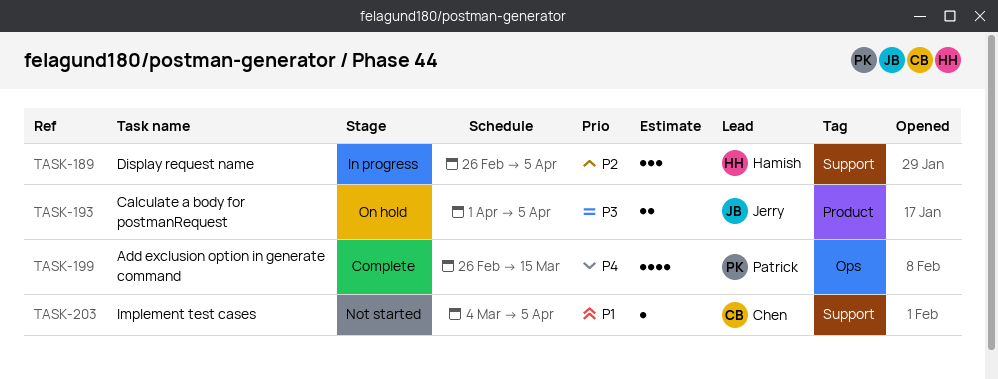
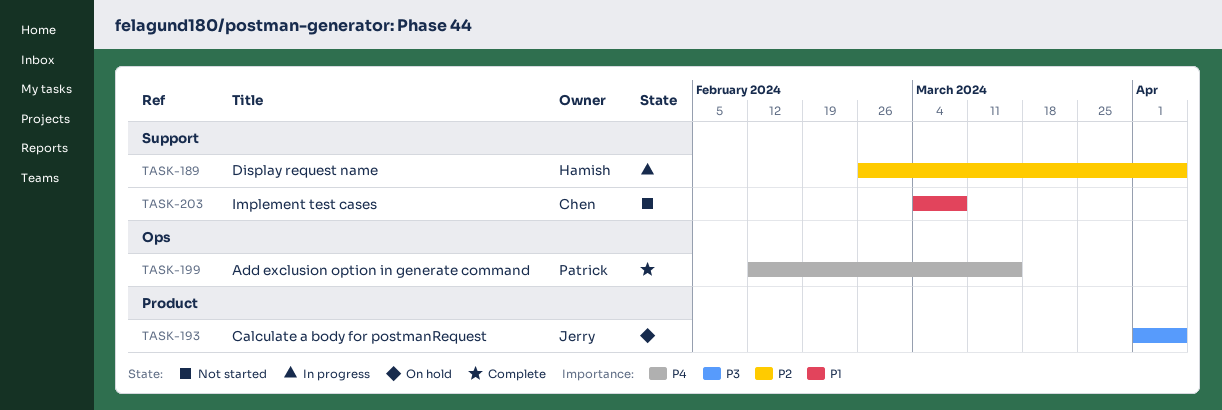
TASK-199, start: Feb 26 -> Feb 12
TASK-203, due: Apr 5 -> Mar 8

